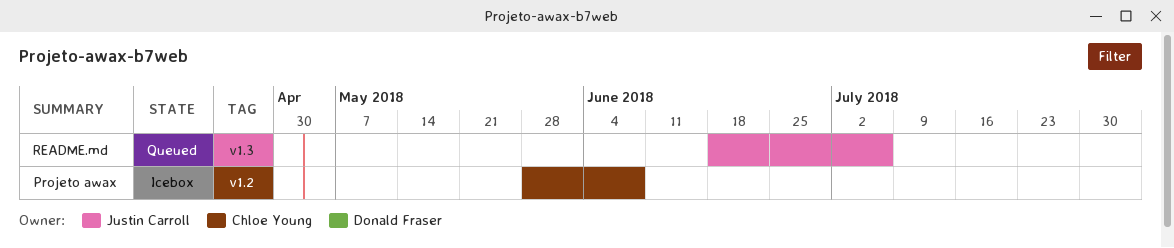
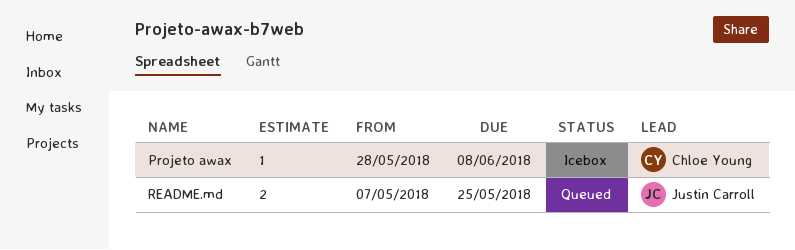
README.md, start: Jun 18 -> May 7
README.md, due: Jul 6 -> May 25

